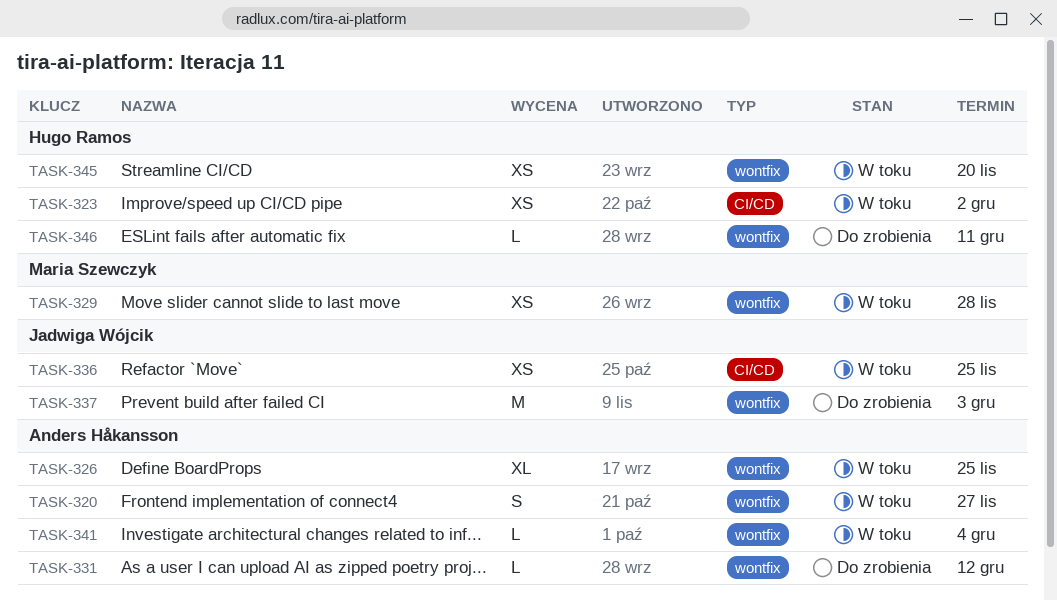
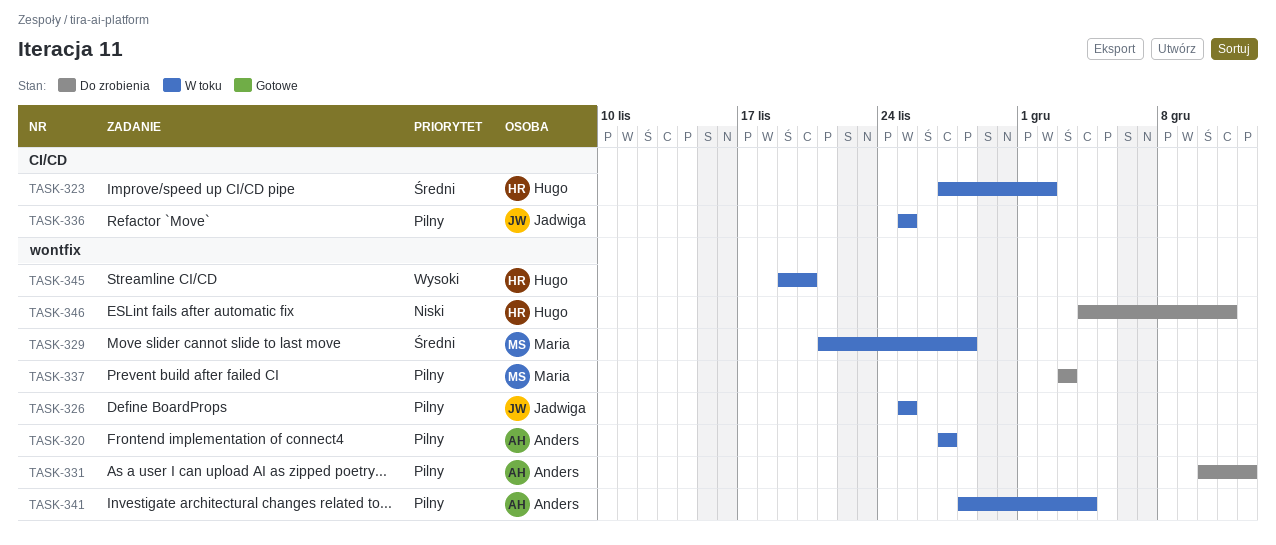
TASK-326, owner: Anders Håkansson -> Jadwiga Wójcik
TASK-337, owner: Jadwiga Wójcik -> Maria Szewczyk

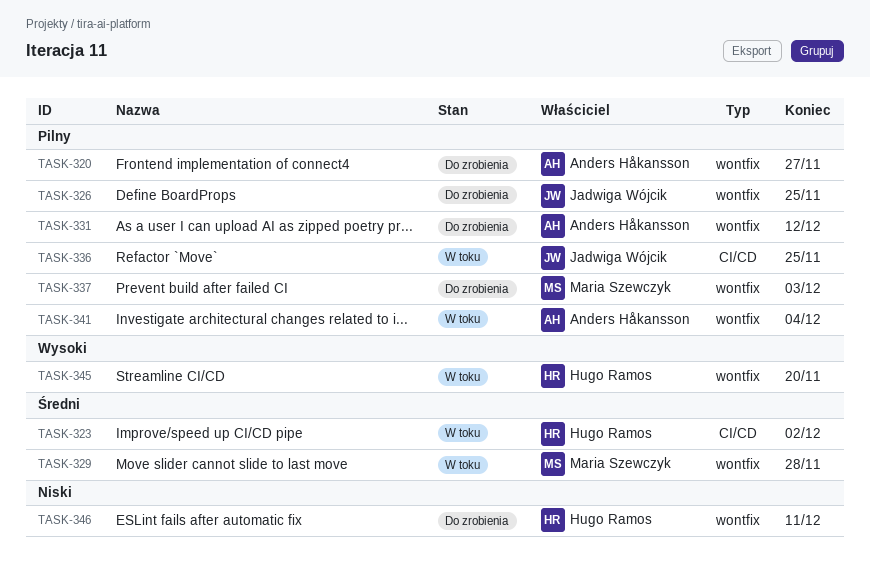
TASK-320, status: W toku -> Do zrobienia
TASK-326, status: W toku -> Do zrobienia

